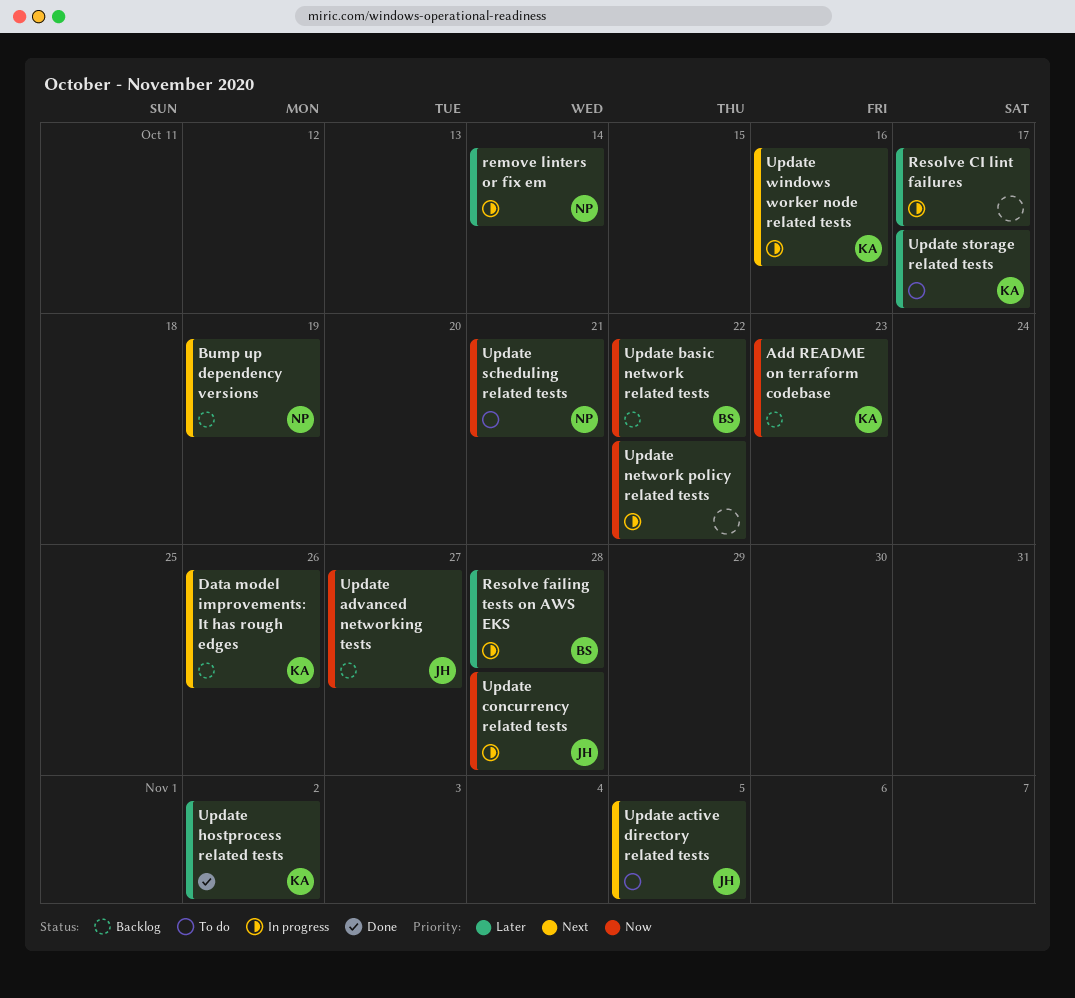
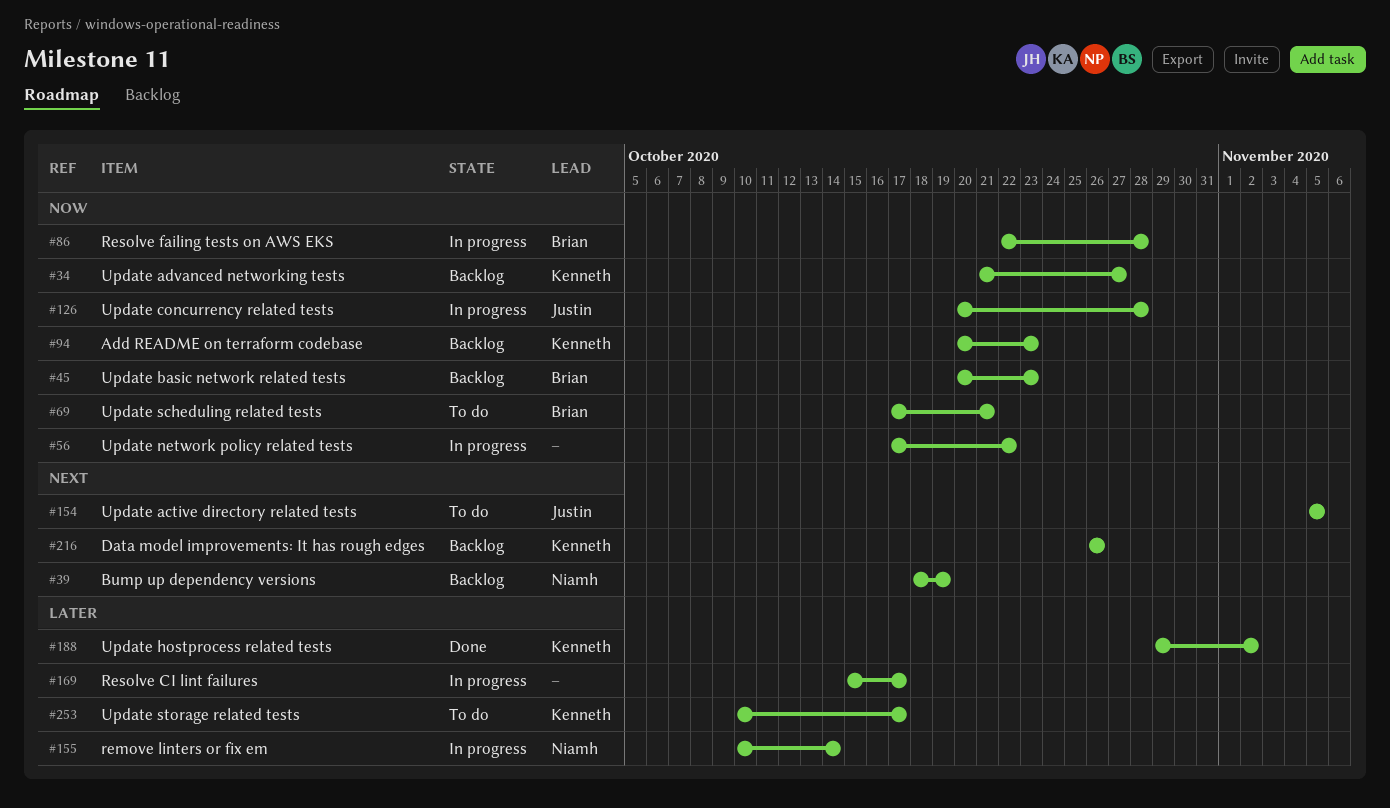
Resolve failing tests on AWS EKS, priority: Later -> Now
Update advanced networking tests, owner: Justin -> Kenneth
Update basic network related tests, due: Oct 22 -> Oct 23
Update scheduling related tests, owner: Niamh -> Brian
Update windows worker node related tests: present -> none

